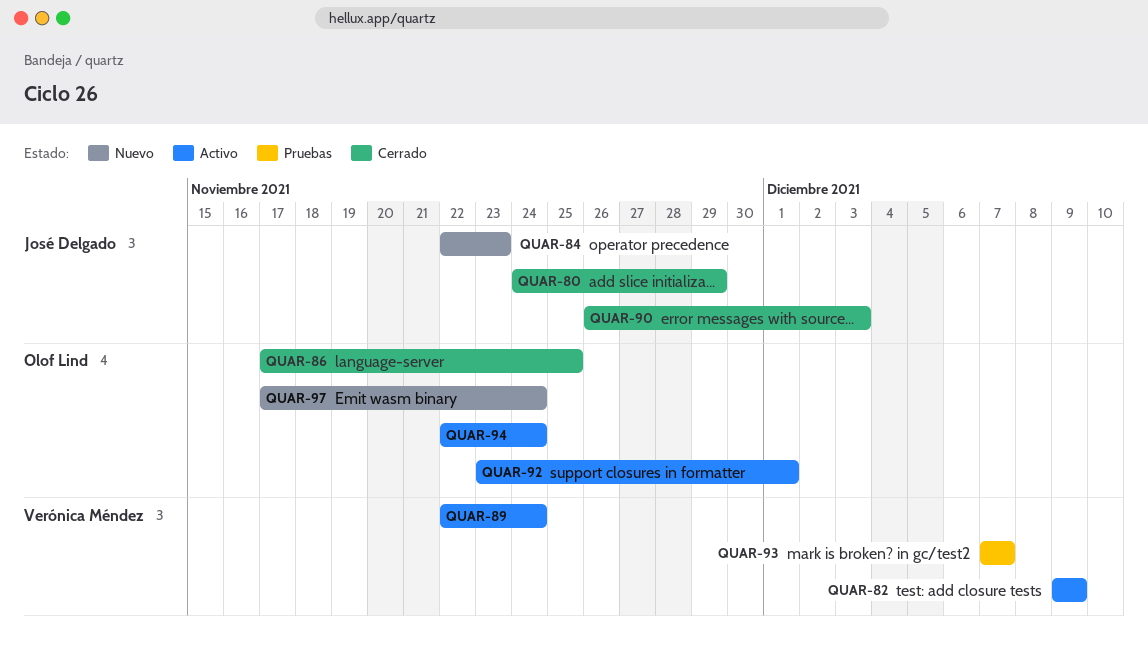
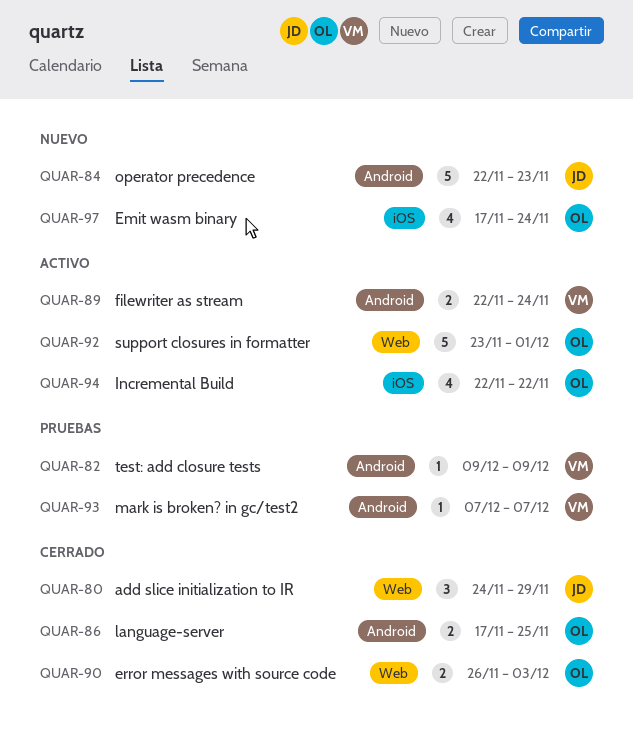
QUAR-82, status: Activo -> Pruebas
QUAR-90, owner: José Delgado -> Olof Lind
QUAR-94, due: Nov 24 -> Nov 22

